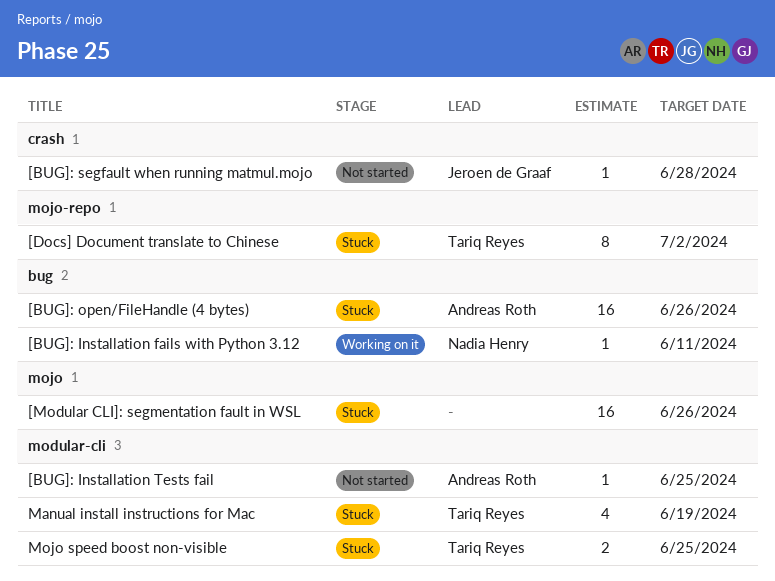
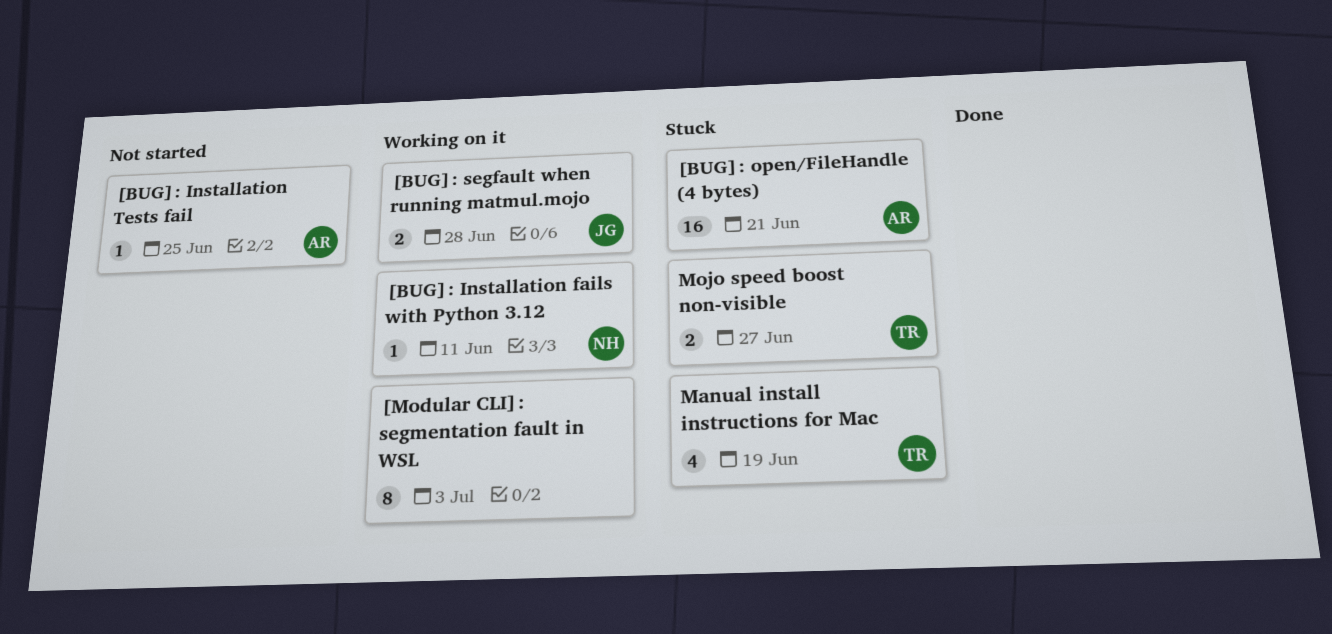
[BUG]: open/FileHandle (4 bytes), due: Jun 26 -> Jun 21
[BUG]: segfault when running matmul.mojo, status: Not started -> Working on it
[BUG]: segfault when running matmul.mojo, estimate: 1 -> 2
[Docs] Document translate to Chinese: present -> none
[Modular CLI]: segmentation fault in WSL, status: Stuck -> Working on it
[Modular CLI]: segmentation fault in WSL, estimate: 16 -> 8
[Modular CLI]: segmentation fault in WSL, due: Jun 26 -> Jul 3
Mojo speed boost non-visible, due: Jun 25 -> Jun 27

